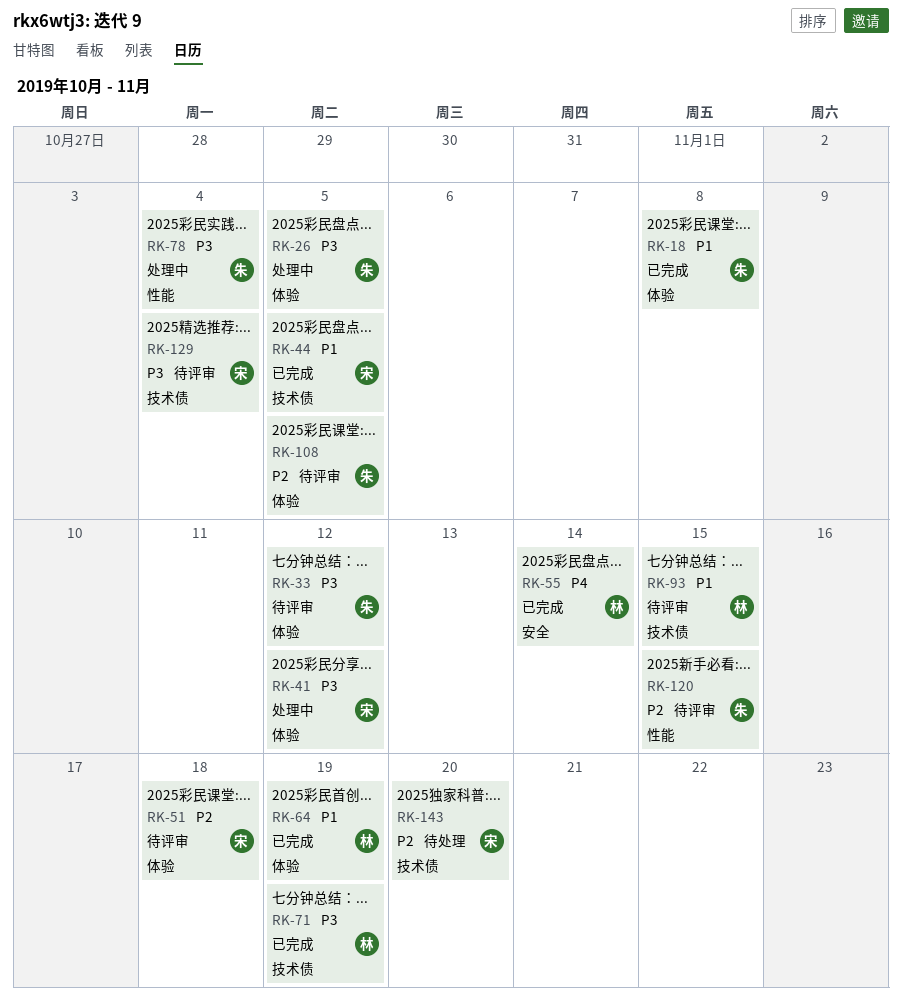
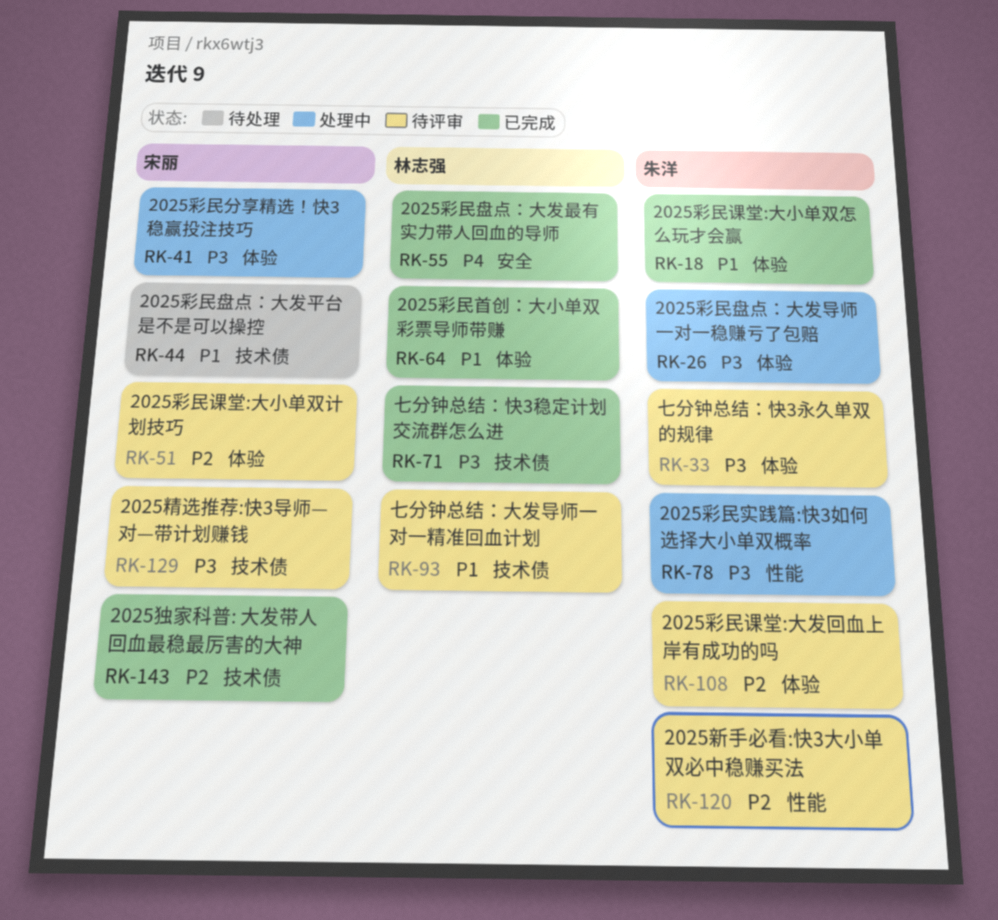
RK-44, status: 已完成 -> 待处理
RK-143, status: 待处理 -> 已完成

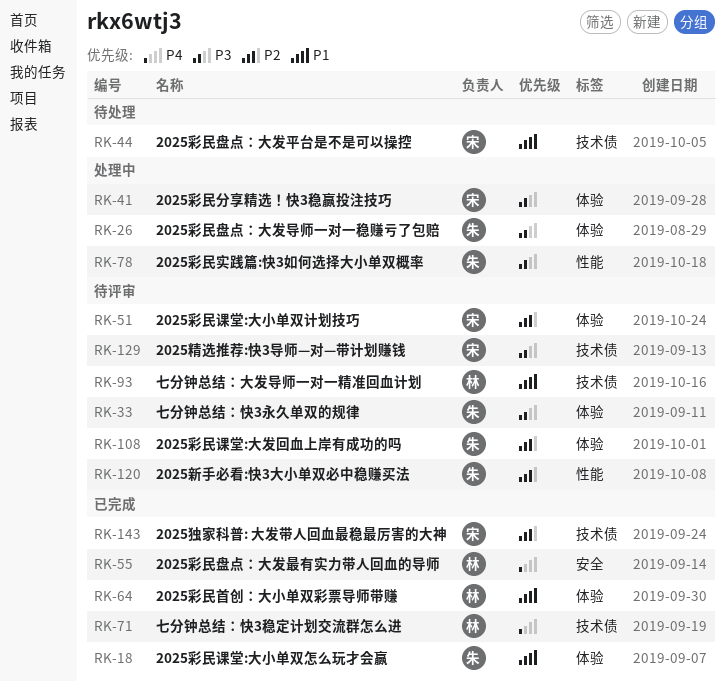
RK-71, priority: P3 -> P4

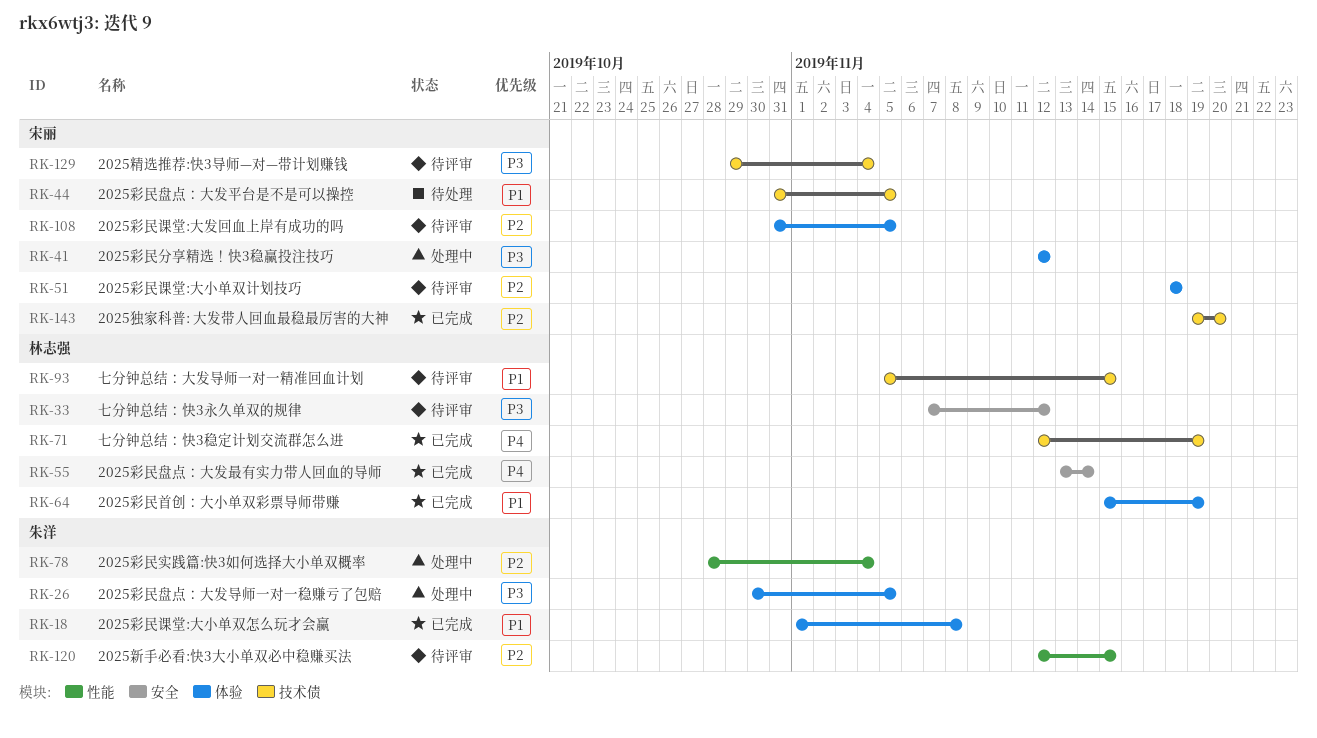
RK-33, owner: 朱洋 -> 林志强
RK-33, label: 体验 -> 安全
RK-78, priority: P3 -> P2
RK-108, owner: 朱洋 -> 宋丽

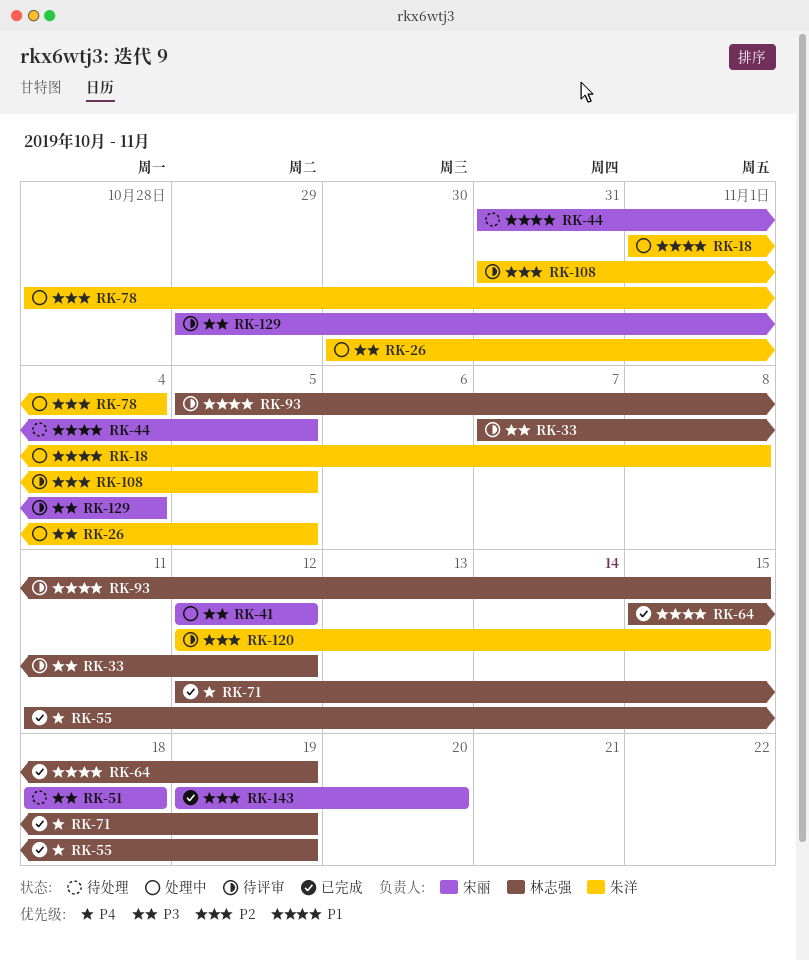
RK-18, status: 已完成 -> 处理中
RK-51, status: 待评审 -> 待处理
RK-51, priority: P2 -> P3
RK-55, start: Nov 13 -> Nov 11
RK-55, due: Nov 14 -> Nov 19
RK-108, owner: 宋丽 -> 朱洋

